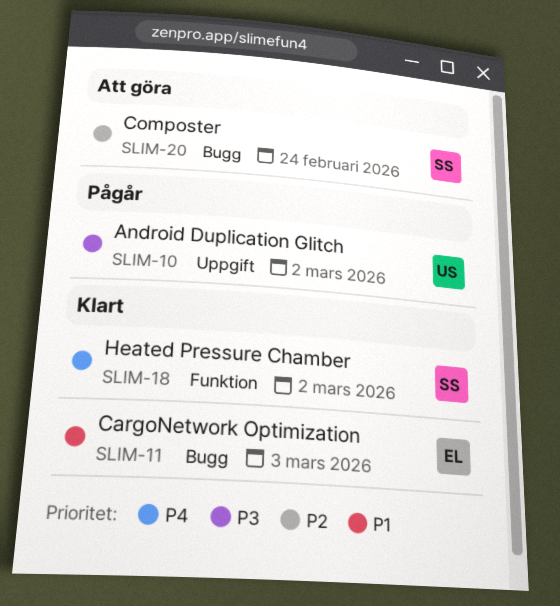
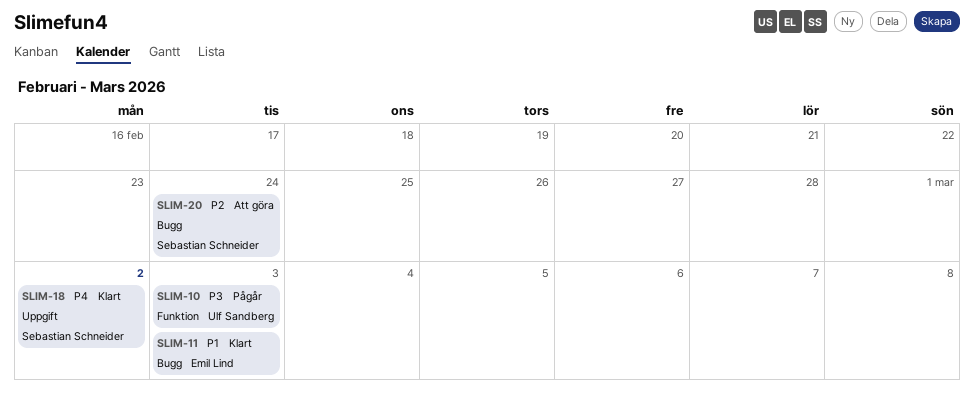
SLIM-10, label: Uppgift -> Funktion
SLIM-10, due: Mar 2 -> Mar 3
SLIM-18, label: Funktion -> Uppgift

